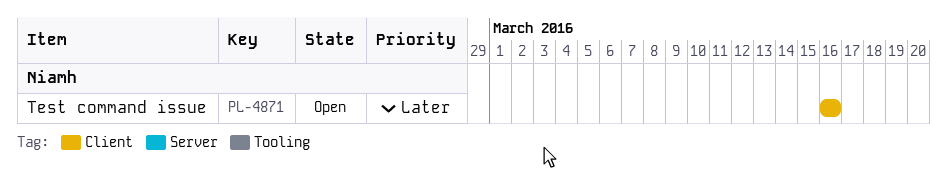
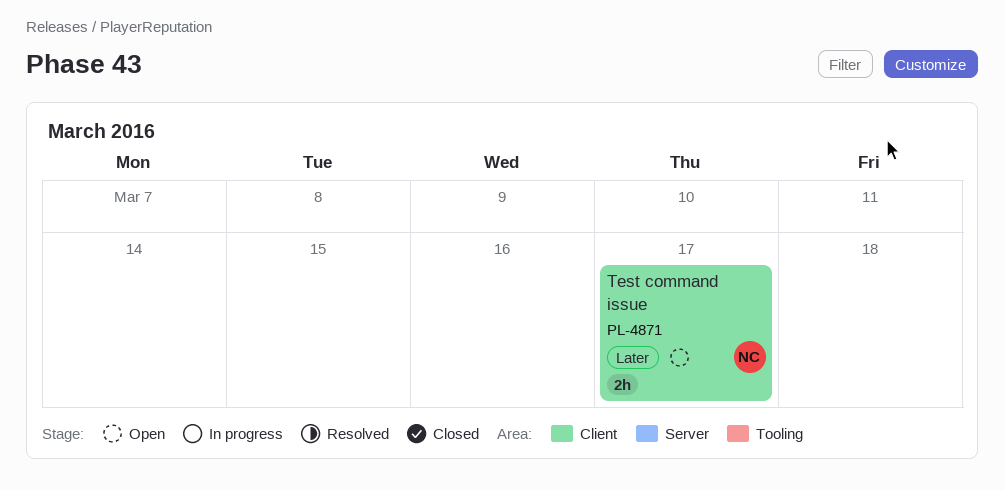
PL-4871, due: Mar 16 -> Mar 17

